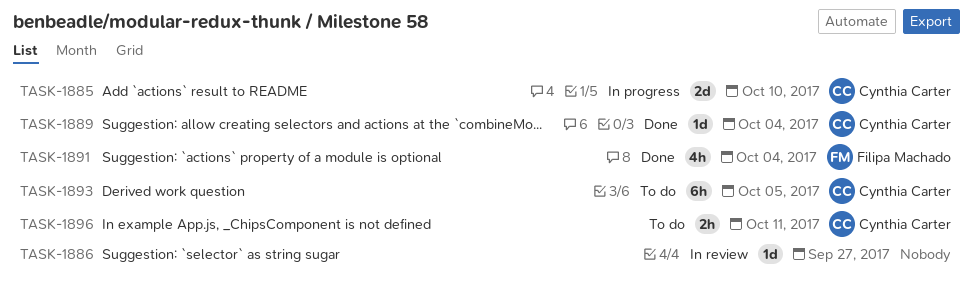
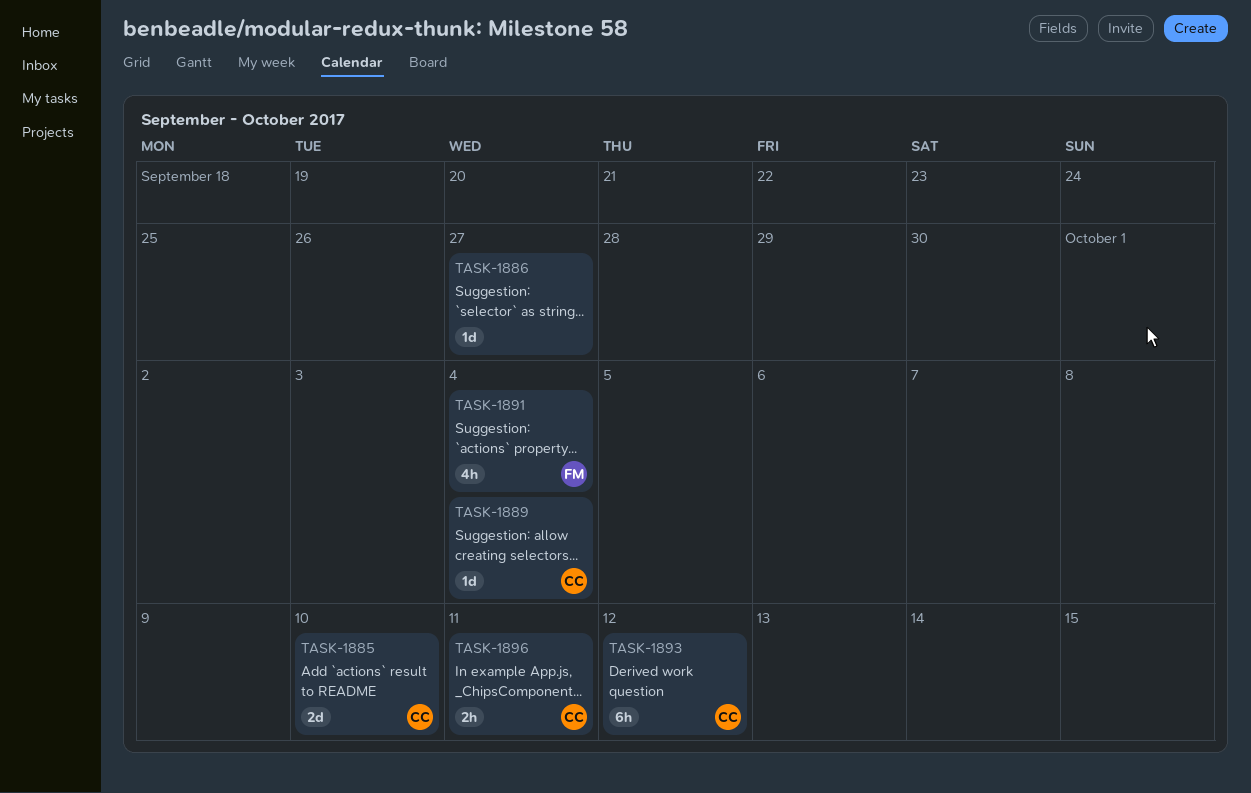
TASK-1893, due: Oct 5 -> Oct 12

